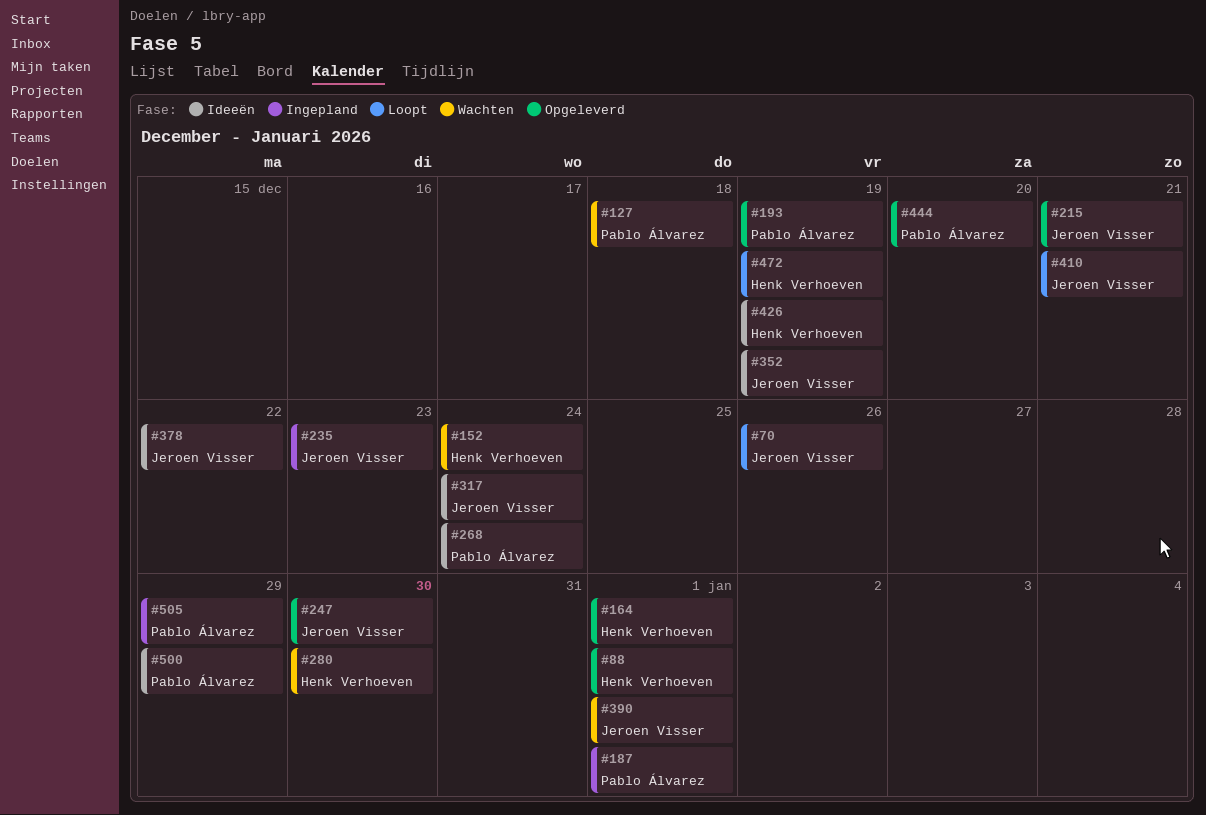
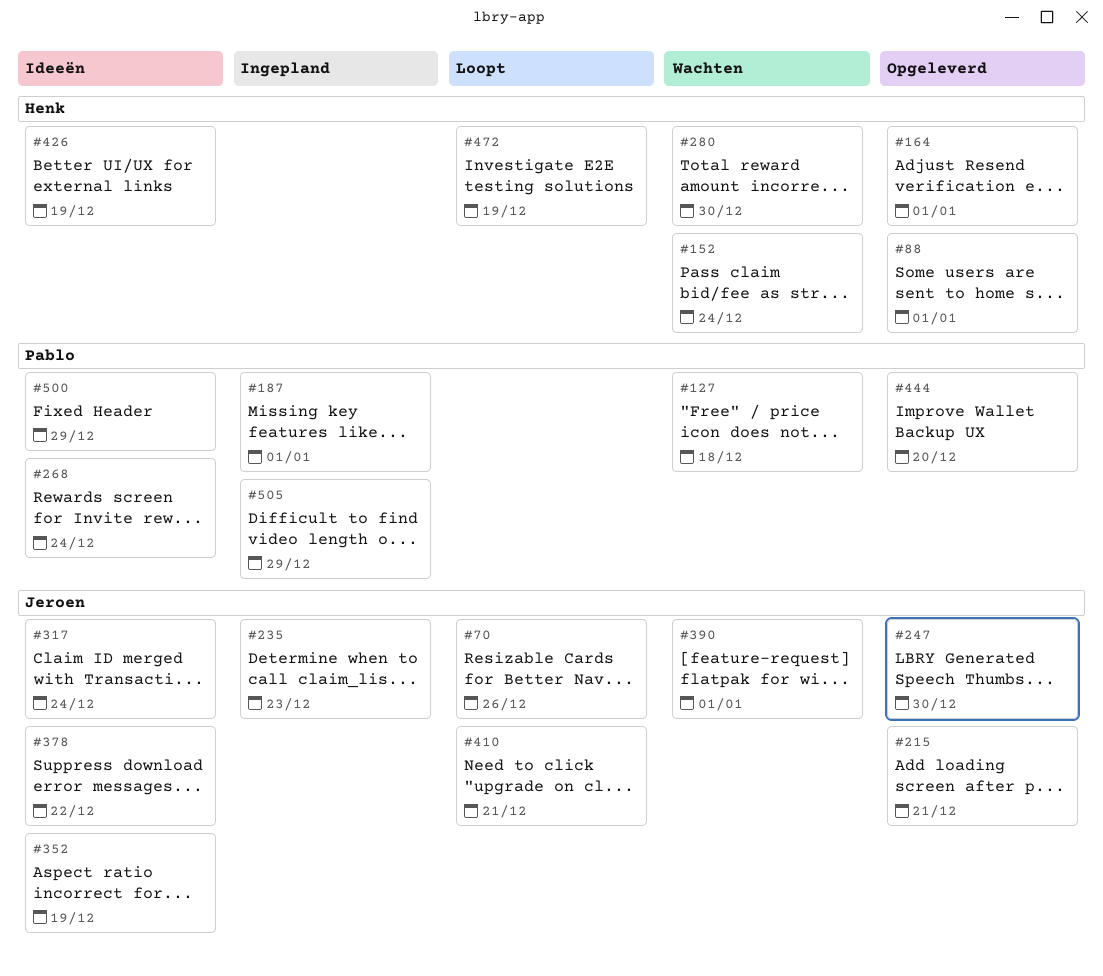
#193: present -> none

